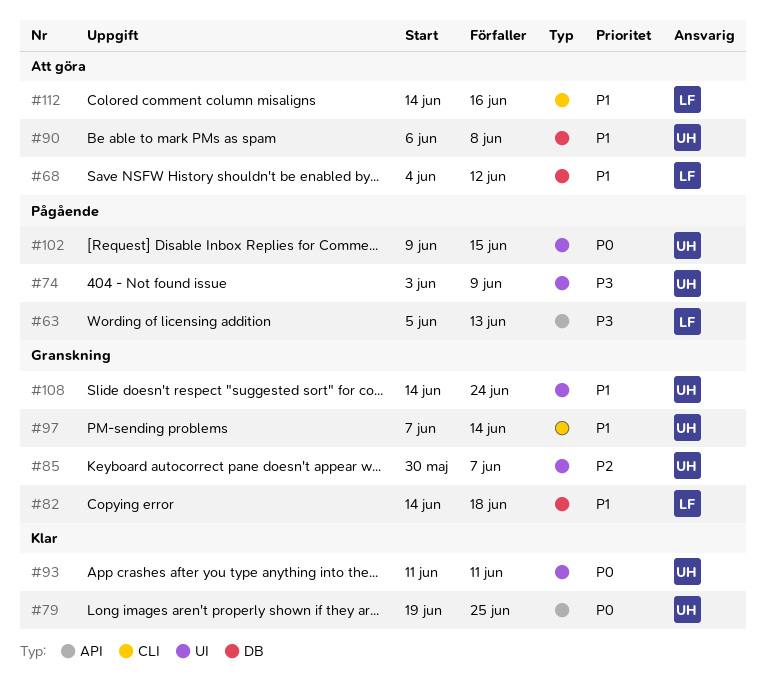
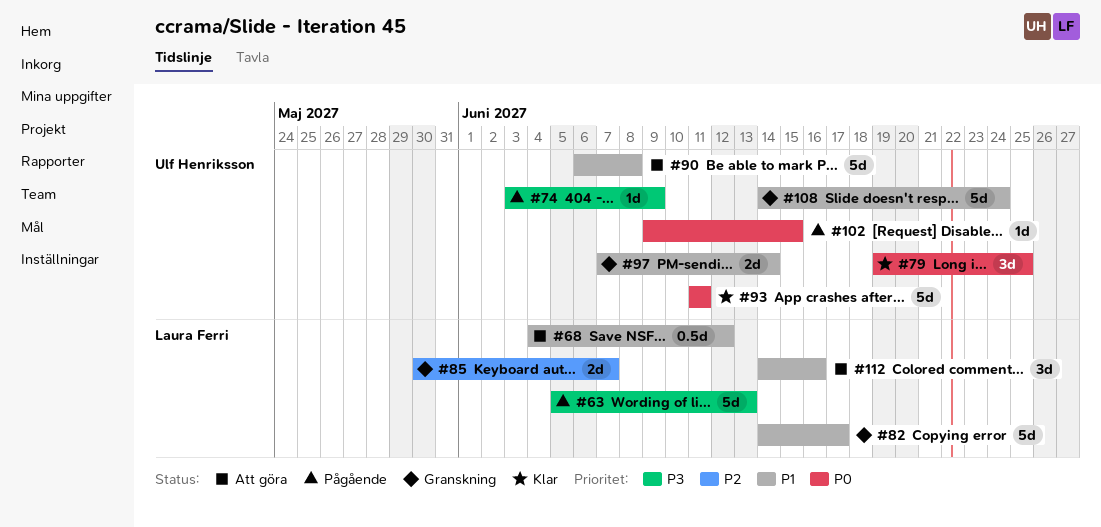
#82, due: Jun 18 -> Jun 17
#85, owner: Ulf Henriksson -> Laura Ferri

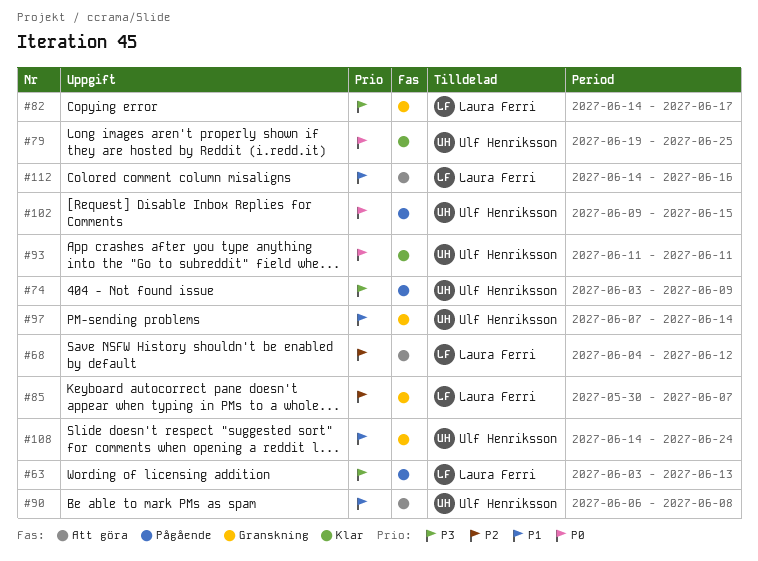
#63, start: Jun 5 -> Jun 3
#68, priority: P1 -> P2
#82, priority: P1 -> P3

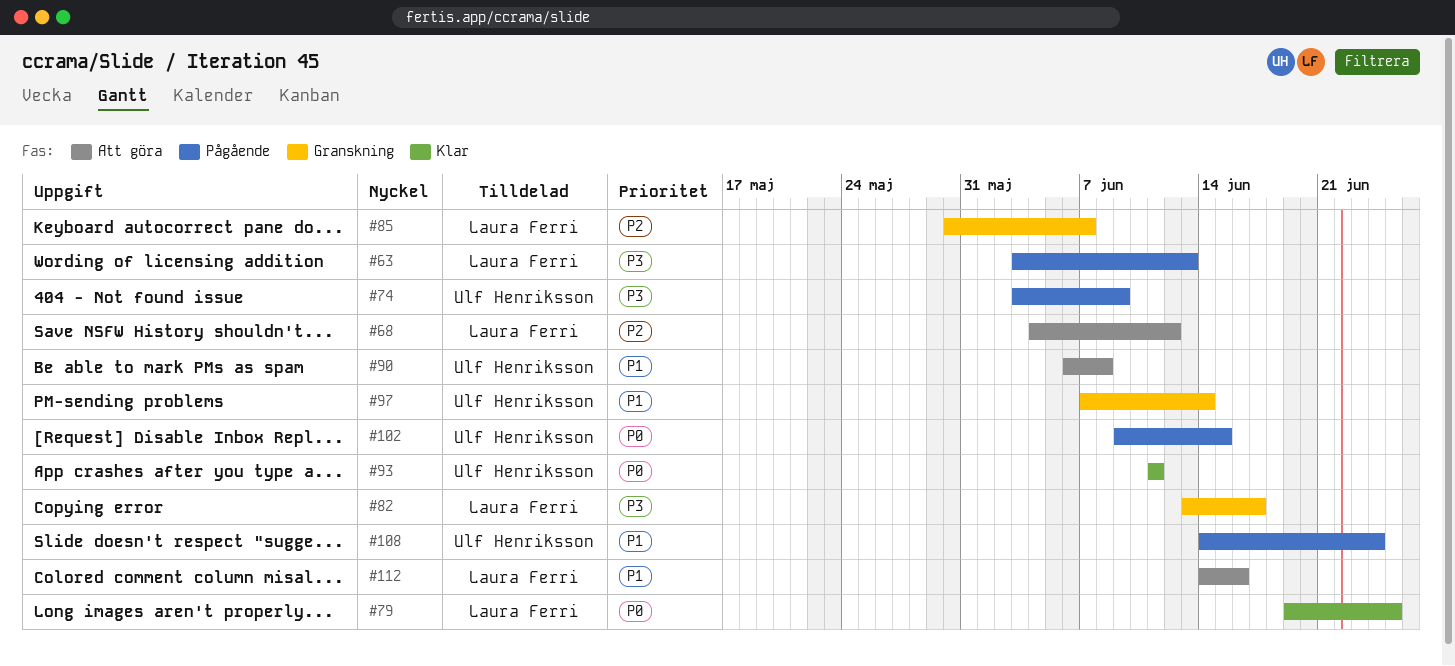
#79, owner: Ulf Henriksson -> Laura Ferri
#82, start: Jun 14 -> Jun 13
#108, status: Granskning -> Pågående

